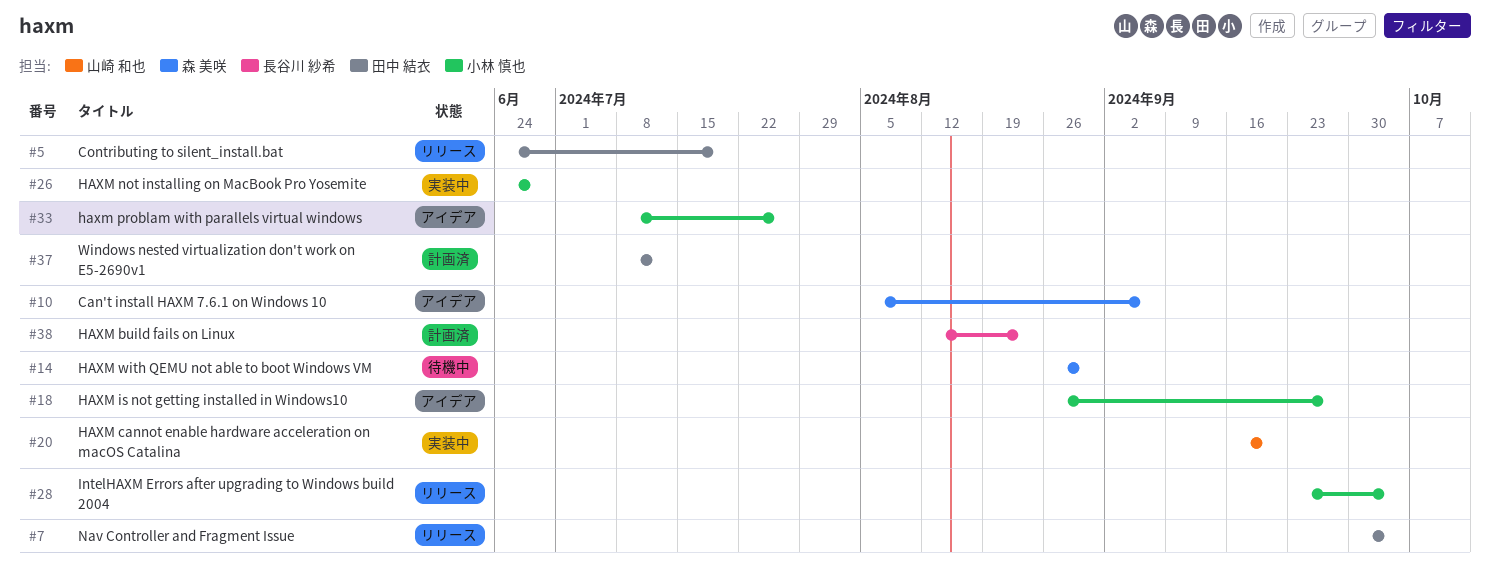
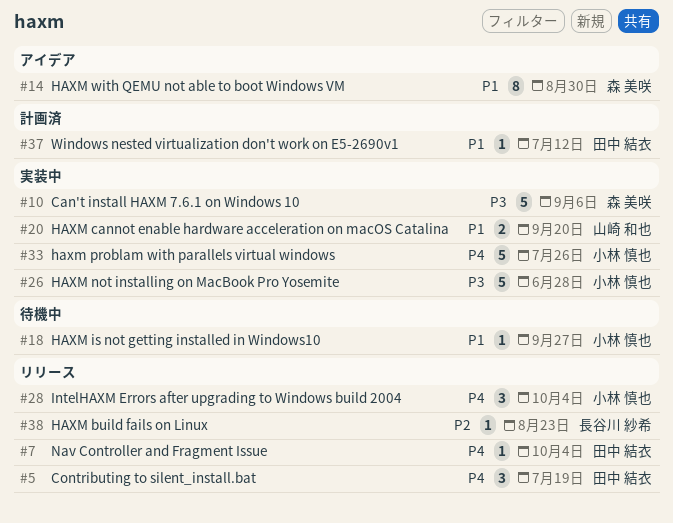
#10, status: アイデア -> 実装中
#14, status: 待機中 -> アイデア
#18, status: アイデア -> 待機中
#33, status: アイデア -> 実装中
#38, status: 計画済 -> リリース

